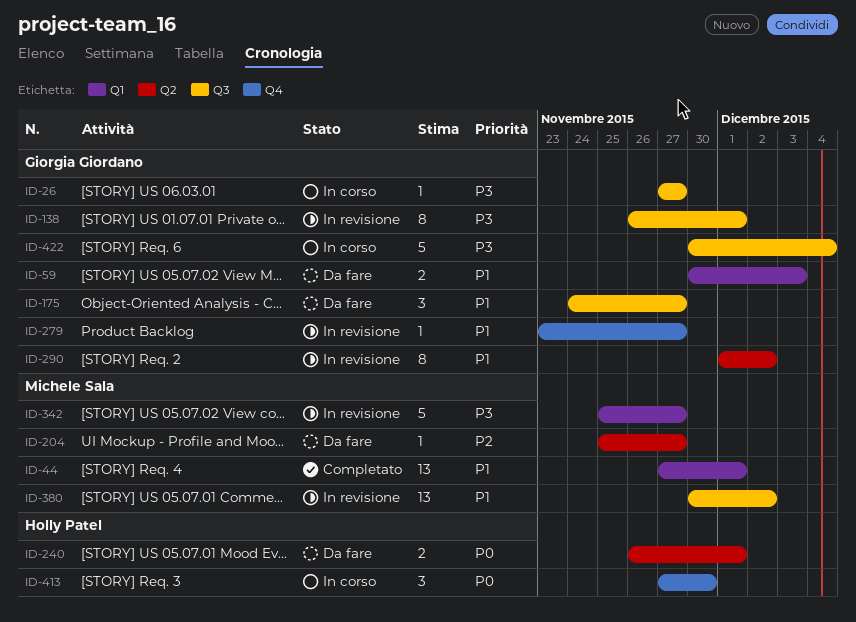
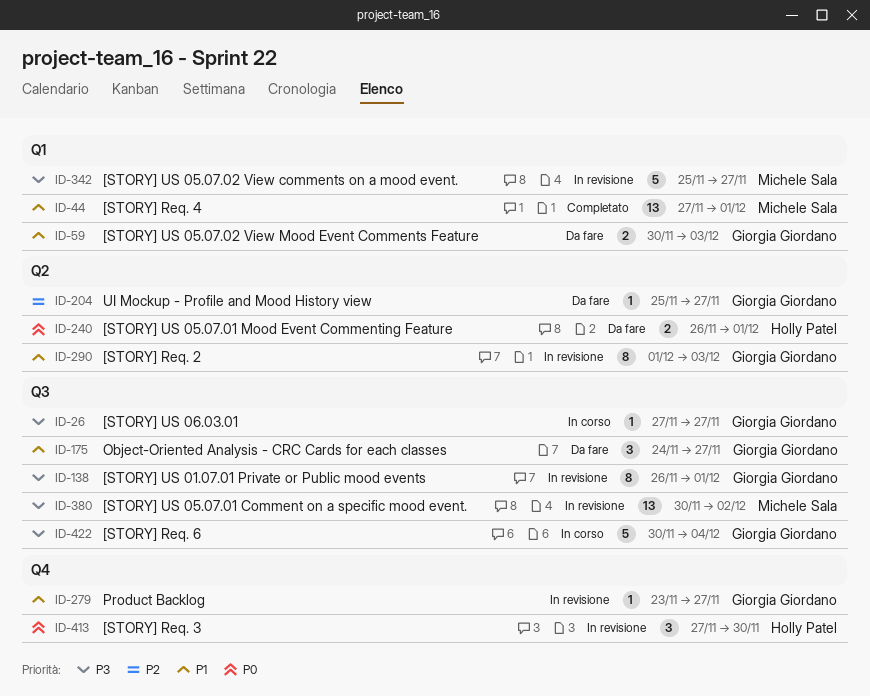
ID-204, owner: Michele Sala -> Giorgia Giordano
ID-290, due: Dec 2 -> Dec 3
ID-380, priority: P1 -> P3
ID-413, status: In corso -> In revisione

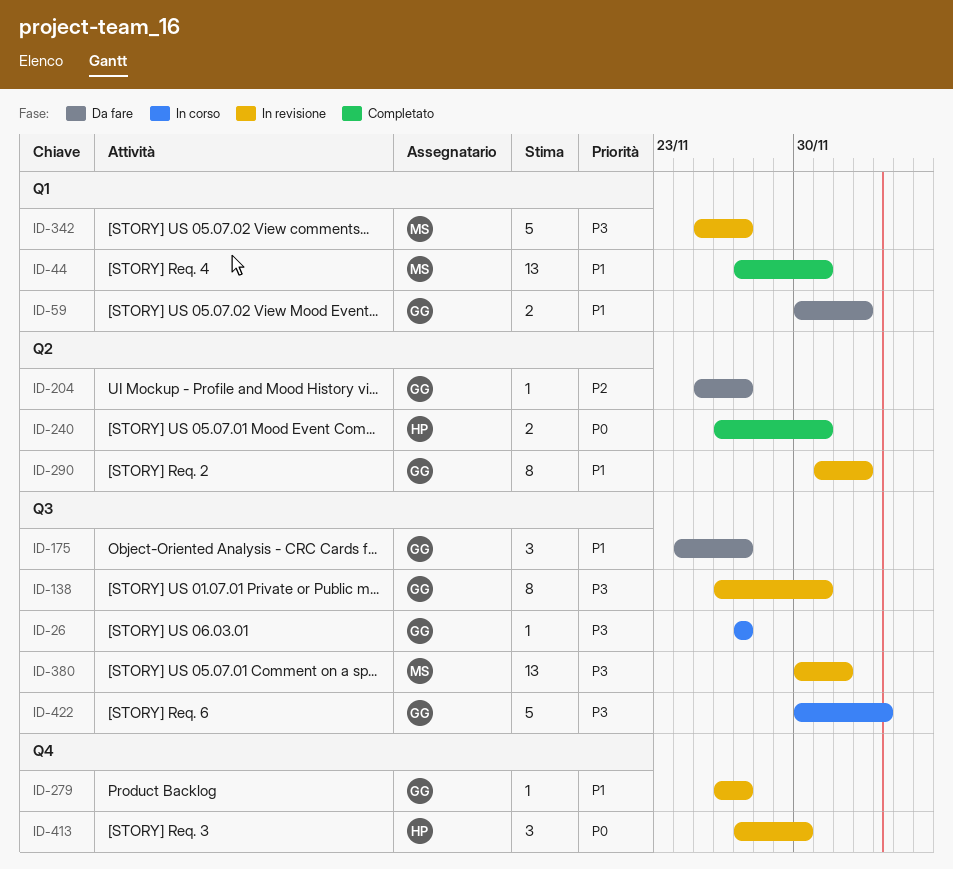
ID-240, status: Da fare -> Completato
ID-279, start: Nov 23 -> Nov 26

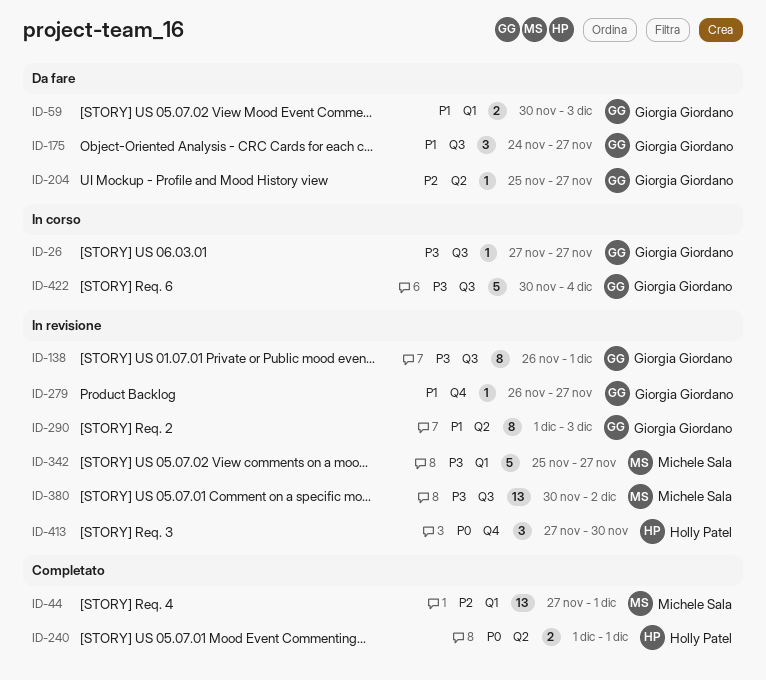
ID-44, priority: P1 -> P2
ID-240, start: Nov 26 -> Dec 1

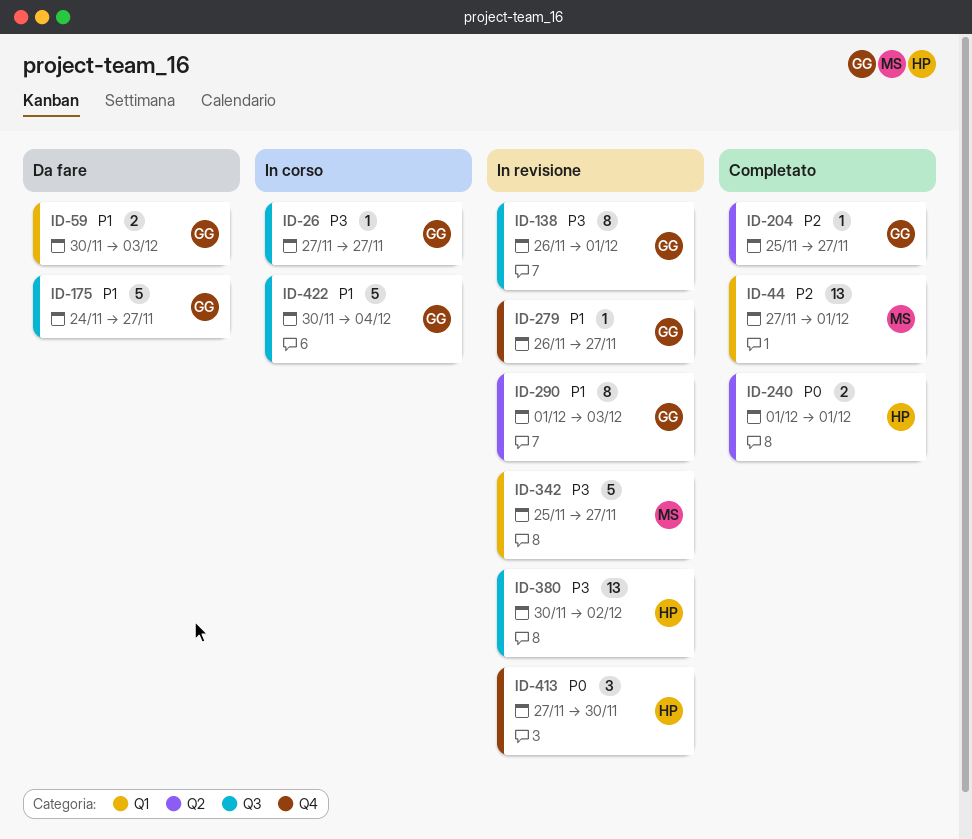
ID-175, estimate: 3 -> 5
ID-204, status: Da fare -> Completato
ID-380, owner: Michele Sala -> Holly Patel
ID-422, priority: P3 -> P1

